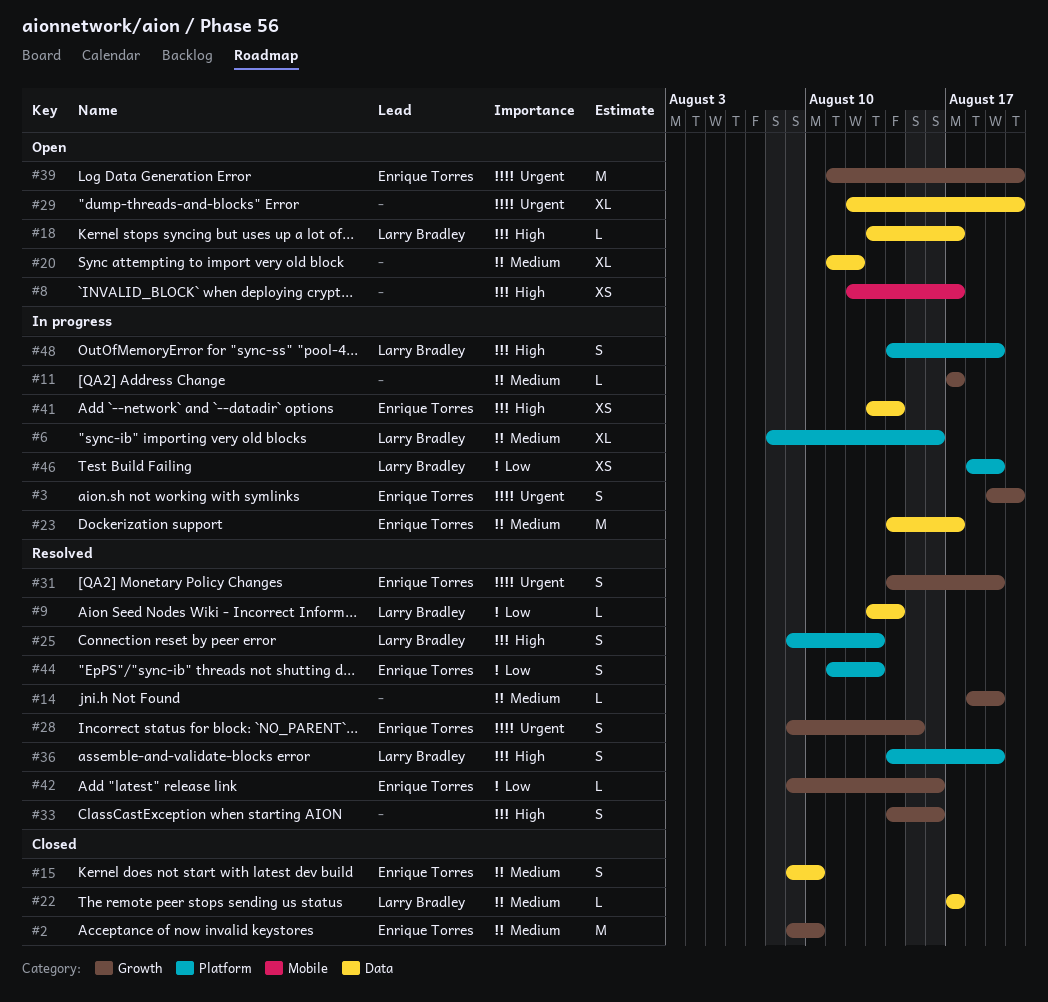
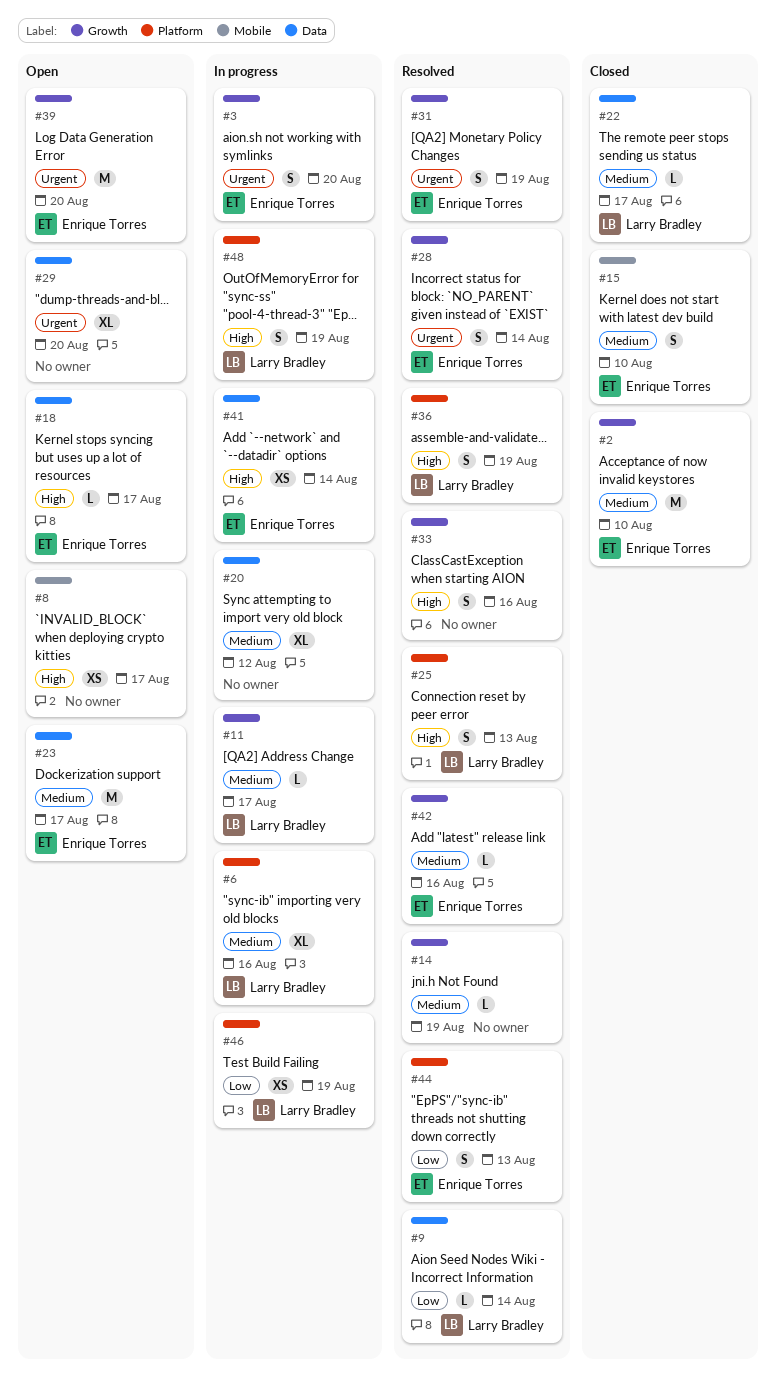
#11, owner: none -> Larry Bradley
#15, label: Data -> Mobile
#18, owner: Larry Bradley -> Enrique Torres
#20, status: Open -> In progress
#23, status: In progress -> Open
#28, due: Aug 15 -> Aug 14
#42, priority: Low -> Medium

